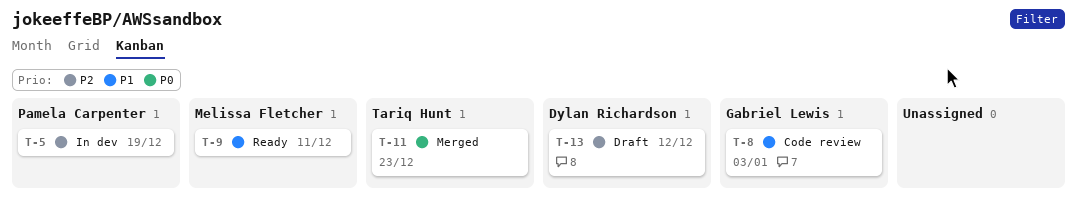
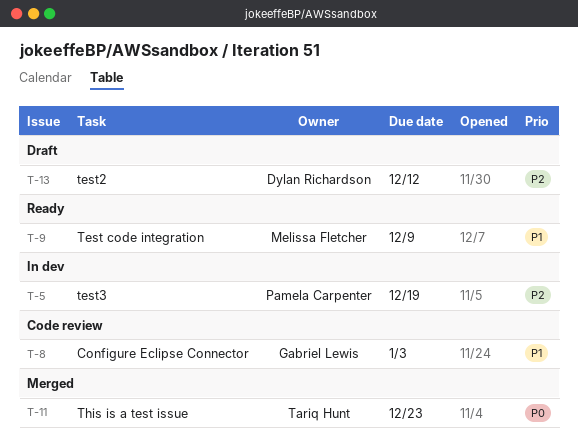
T-9, due: Dec 11 -> Dec 9

